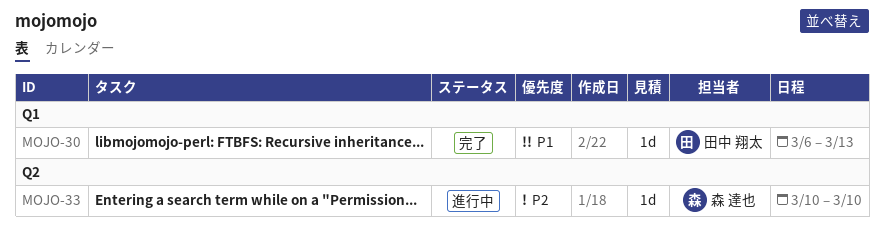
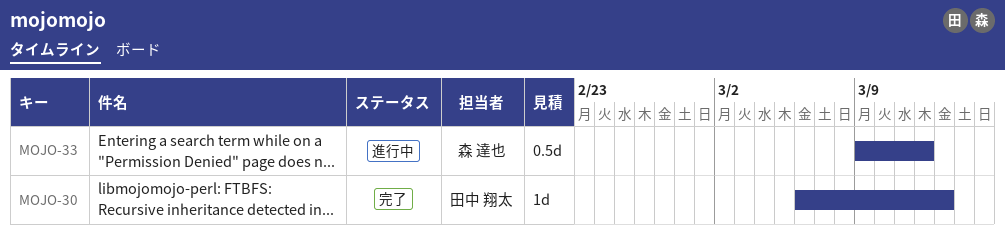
MOJO-33, estimate: 1d -> 0.5d
MOJO-33, start: Mar 10 -> Mar 9
MOJO-33, due: Mar 10 -> Mar 12

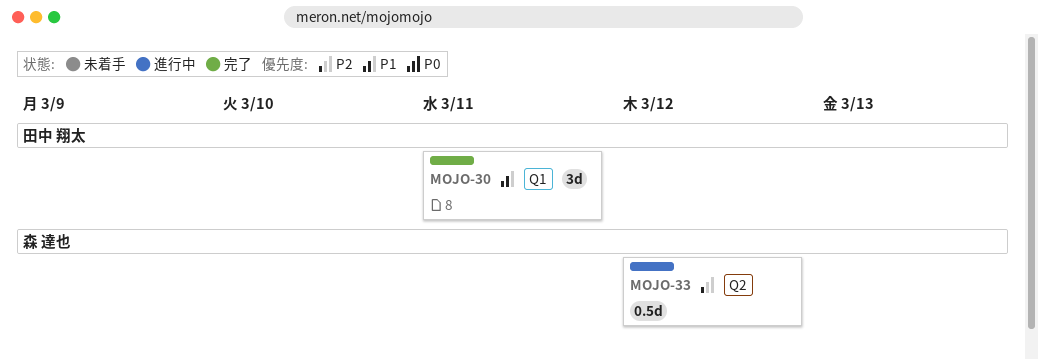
MOJO-30, estimate: 1d -> 3d
MOJO-30, due: Mar 13 -> Mar 11

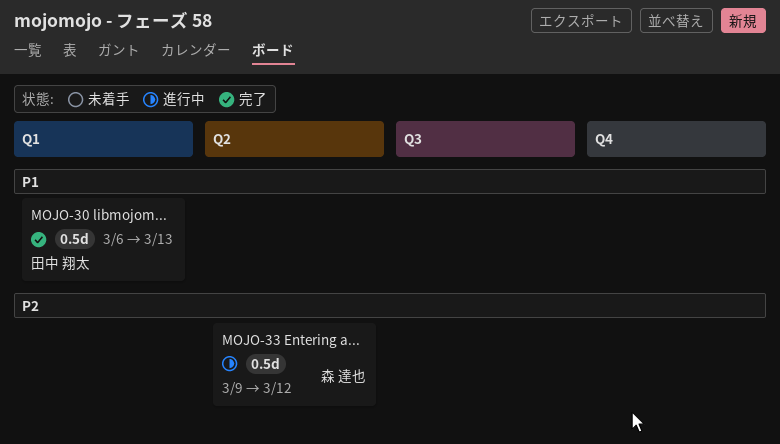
MOJO-30, estimate: 3d -> 0.5d
MOJO-30, due: Mar 11 -> Mar 13

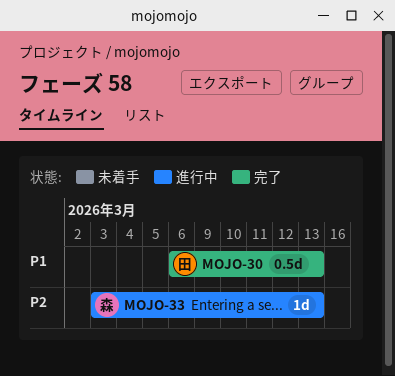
MOJO-33, estimate: 0.5d -> 1d
MOJO-33, start: Mar 9 -> Mar 3
MOJO-33, due: Mar 12 -> Mar 13

